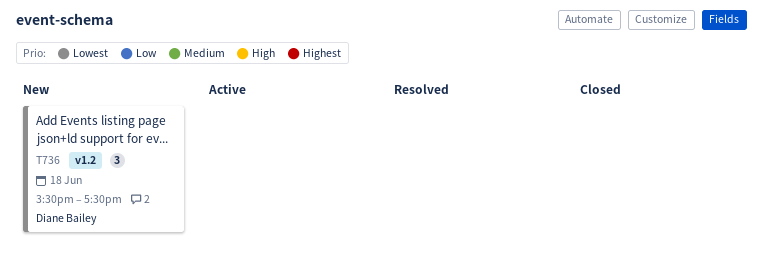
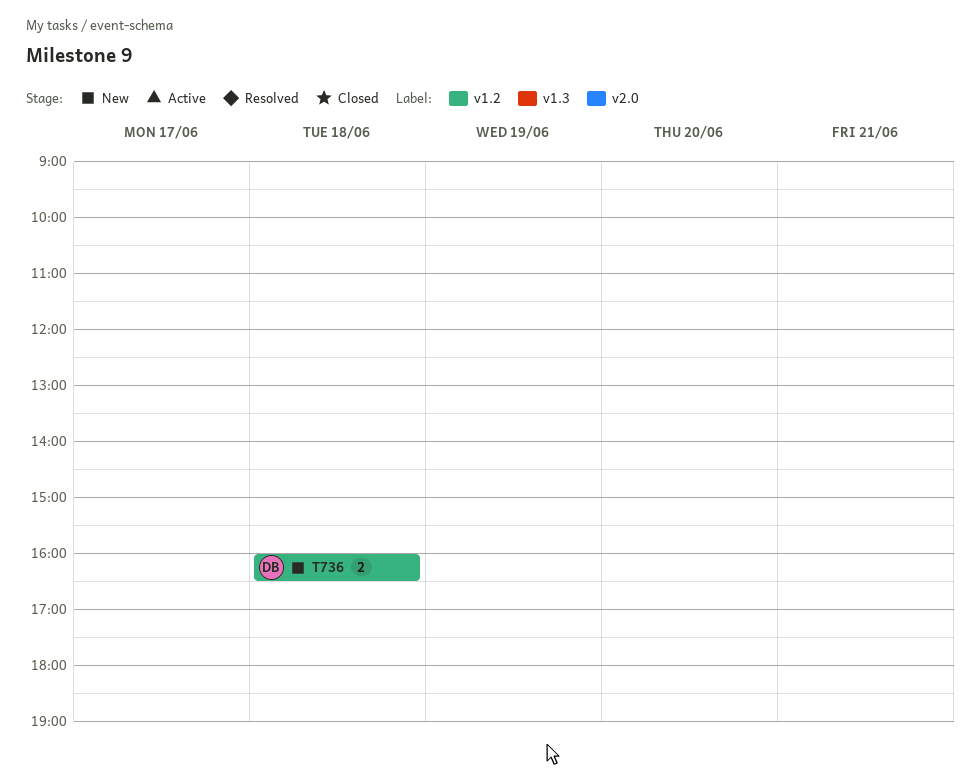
T736, estimate: 3 -> 2
T736, begins: 15:30 -> 16:00
T736, ends: 17:30 -> 16:30

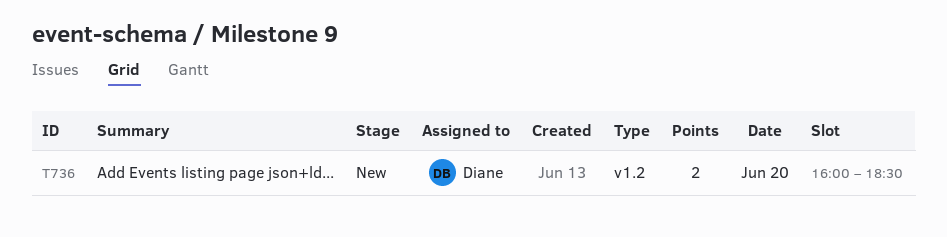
T736, day: Jun 18 -> Jun 20
T736, ends: 16:30 -> 18:30

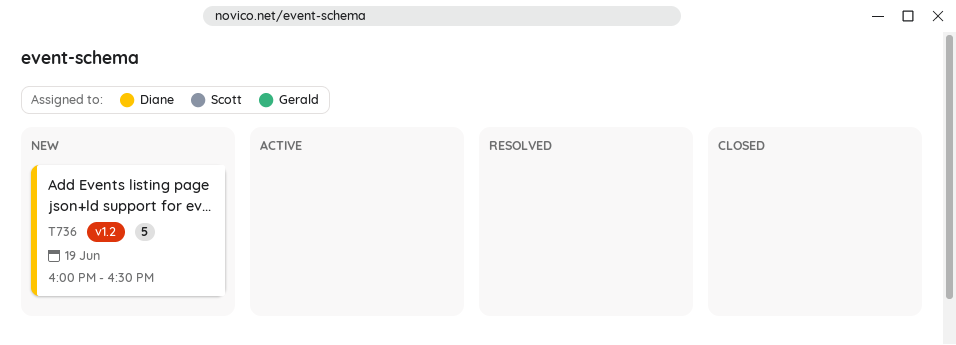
T736, estimate: 2 -> 5
T736, day: Jun 20 -> Jun 19
T736, ends: 18:30 -> 16:30

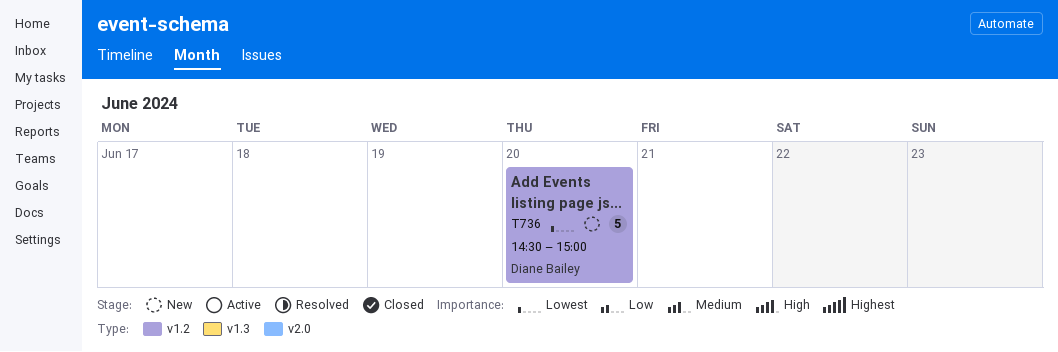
T736, day: Jun 19 -> Jun 20
T736, begins: 16:00 -> 14:30
T736, ends: 16:30 -> 15:00

